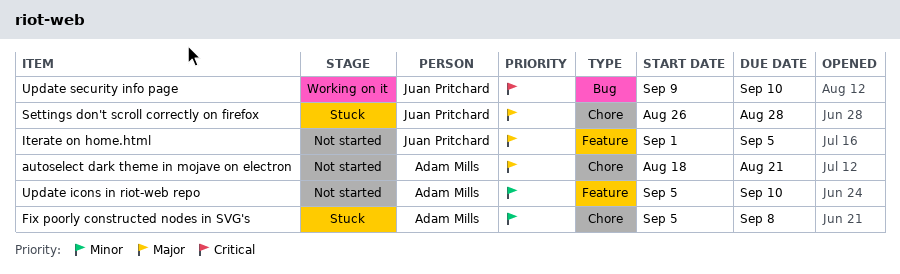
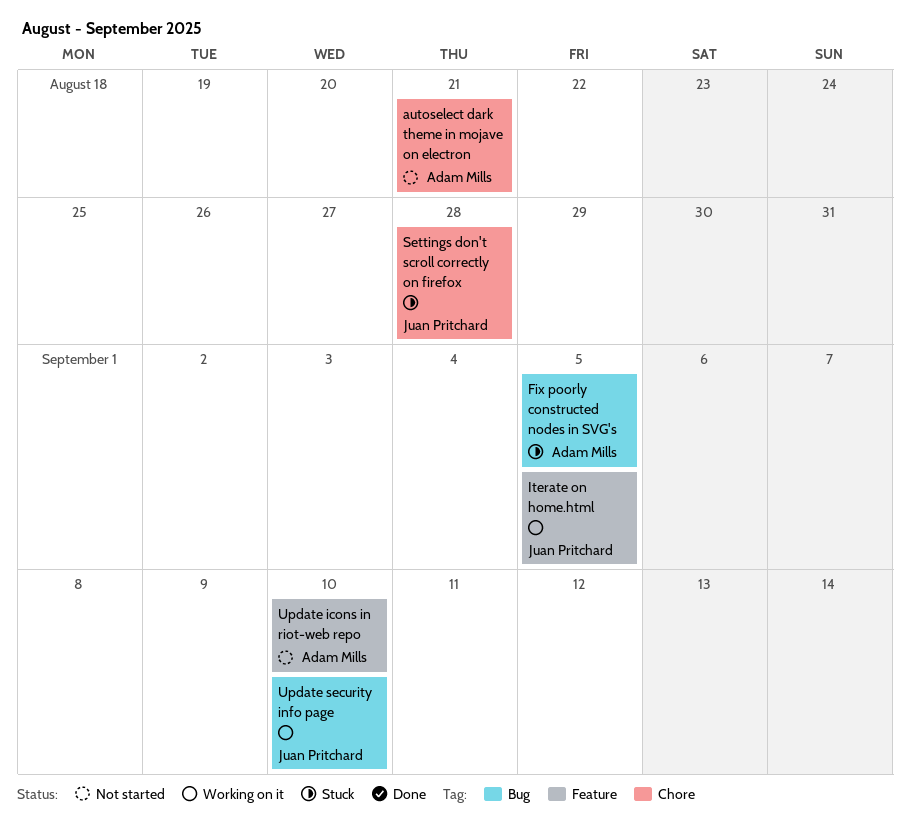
Fix poorly constructed nodes in SVG's, label: Chore -> Bug
Fix poorly constructed nodes in SVG's, due: Sep 8 -> Sep 5
Iterate on home.html, status: Not started -> Working on it

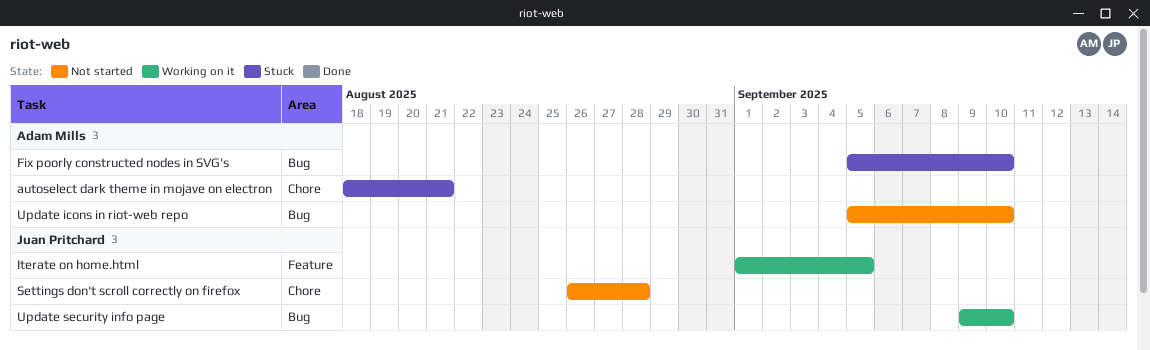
autoselect dark theme in mojave on electron, status: Not started -> Stuck
Fix poorly constructed nodes in SVG's, due: Sep 5 -> Sep 10
Settings don't scroll correctly on firefox, status: Stuck -> Not started
Update icons in riot-web repo, label: Feature -> Bug

